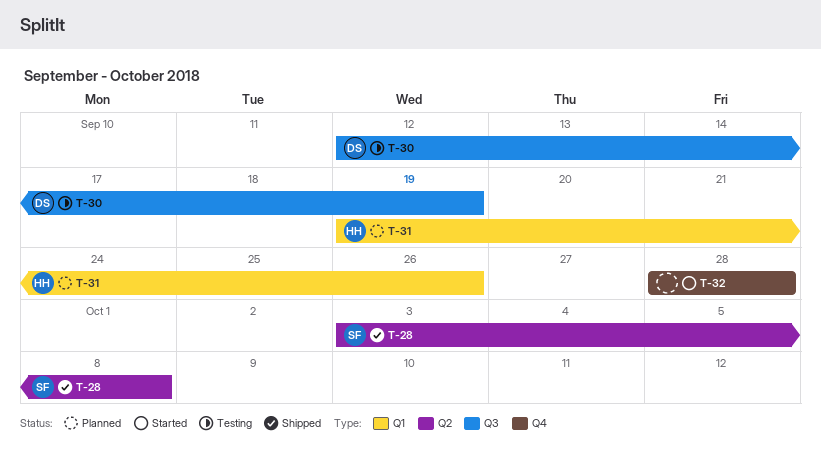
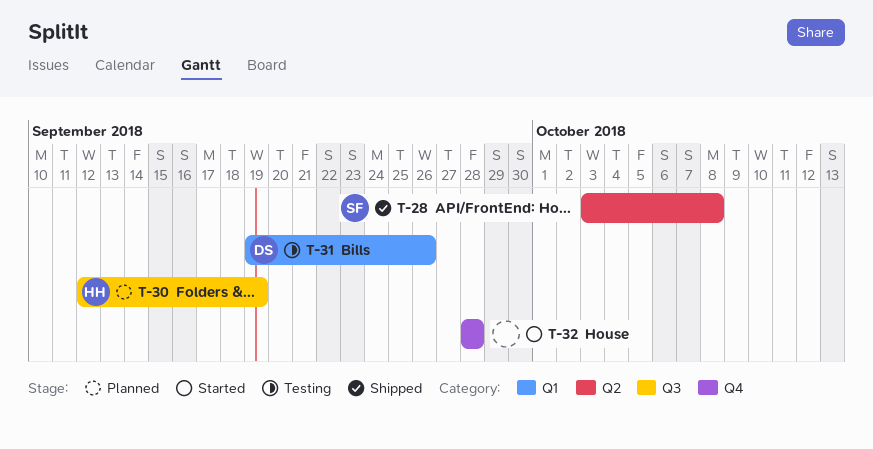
T-30, status: Testing -> Planned
T-30, owner: DS -> HH
T-31, status: Planned -> Testing
T-31, owner: HH -> DS

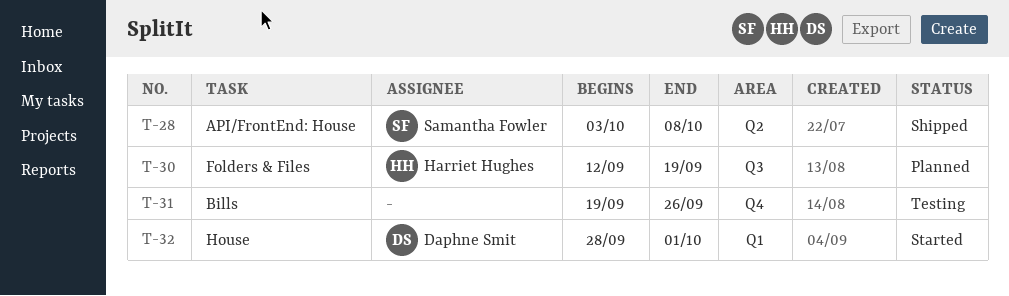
T-31, owner: Daphne Smit -> none
T-31, label: Q1 -> Q4
T-32, owner: none -> Daphne Smit
T-32, label: Q4 -> Q1
T-32, due: Sep 28 -> Oct 1

